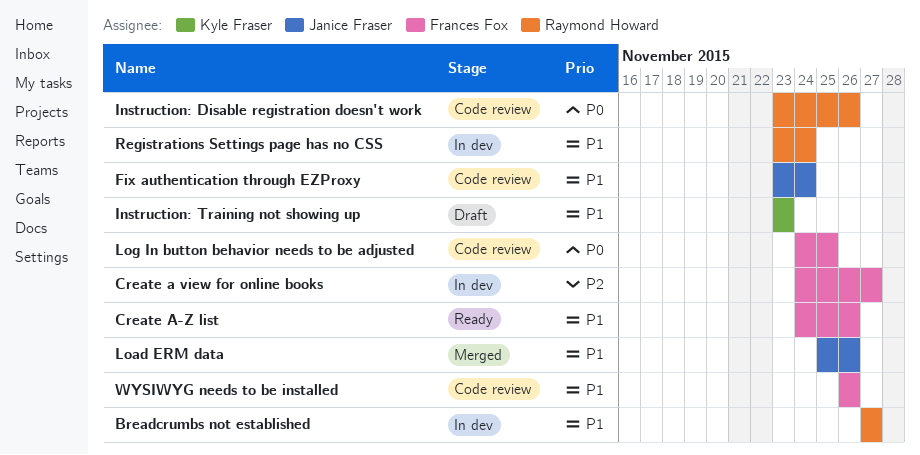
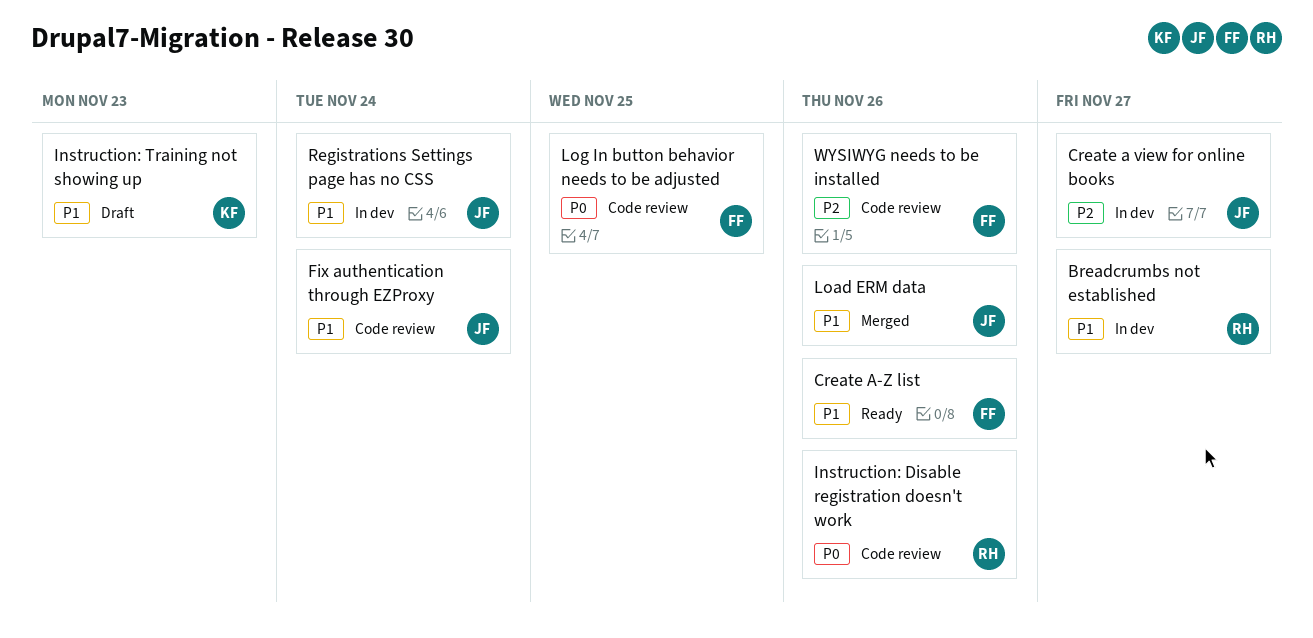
Create a view for online books, owner: Frances Fox -> Janice Fraser
Registrations Settings page has no CSS, owner: Raymond Howard -> Janice Fraser
WYSIWYG needs to be installed, priority: P1 -> P2

